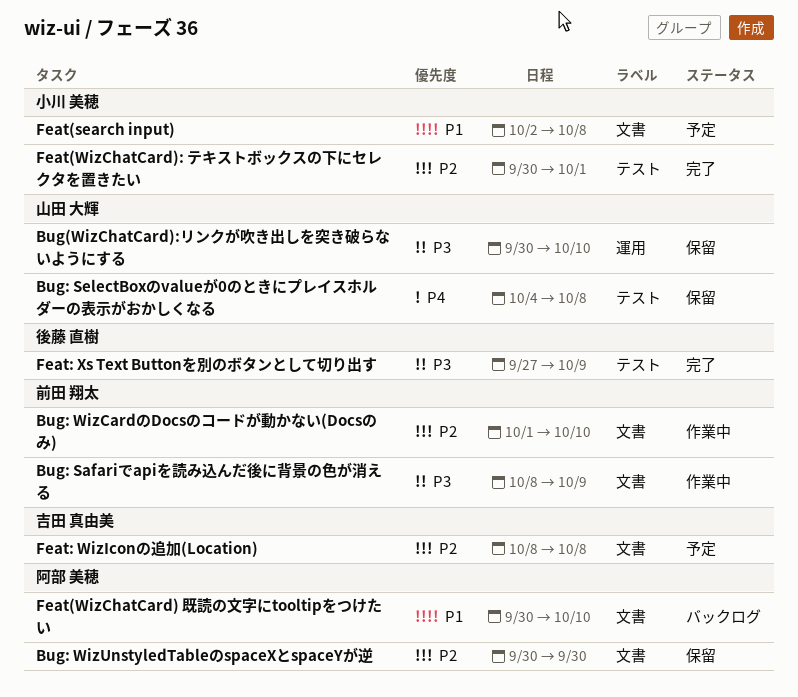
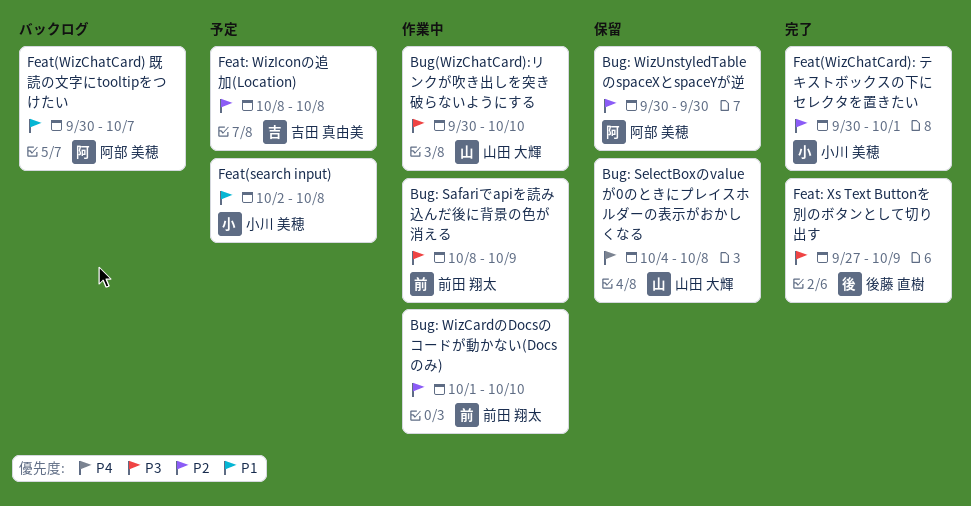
Bug(WizChatCard):リンクが吹き出しを突き破らないようにする, status: 保留 -> 作業中
Feat(WizChatCard) 既読の文字にtooltipをつけたい, due: Oct 10 -> Oct 7

